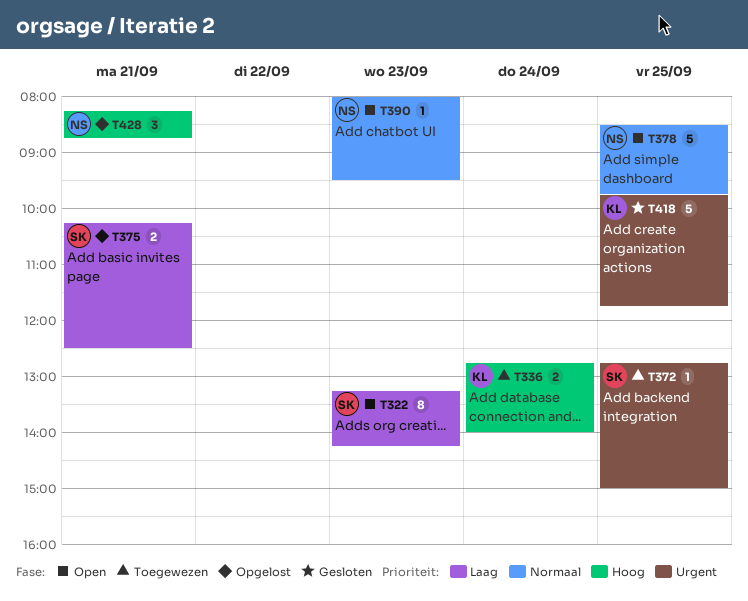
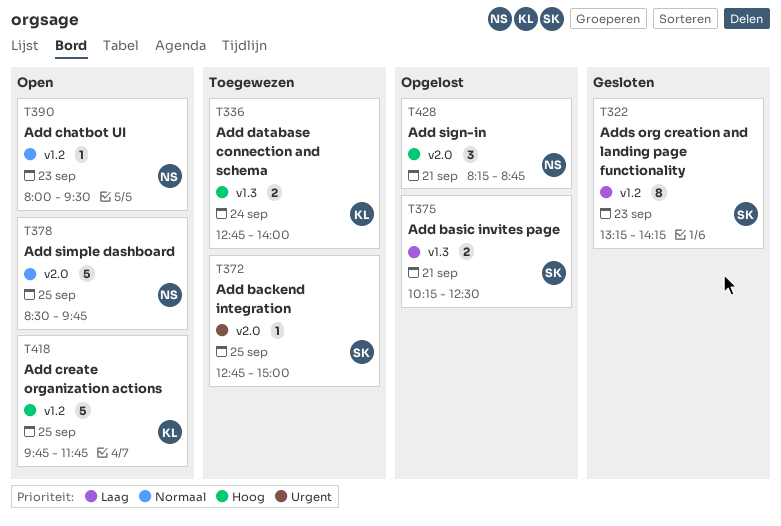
T322, status: Open -> Gesloten
T418, status: Gesloten -> Open
T418, priority: Urgent -> Hoog

